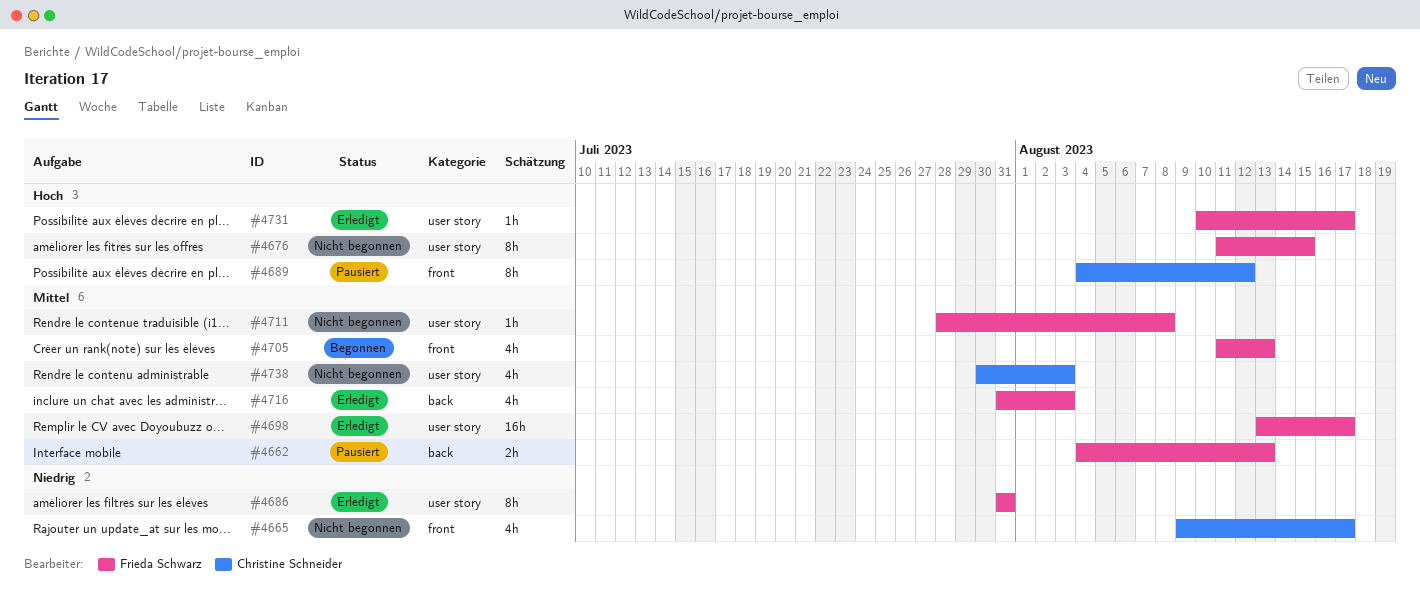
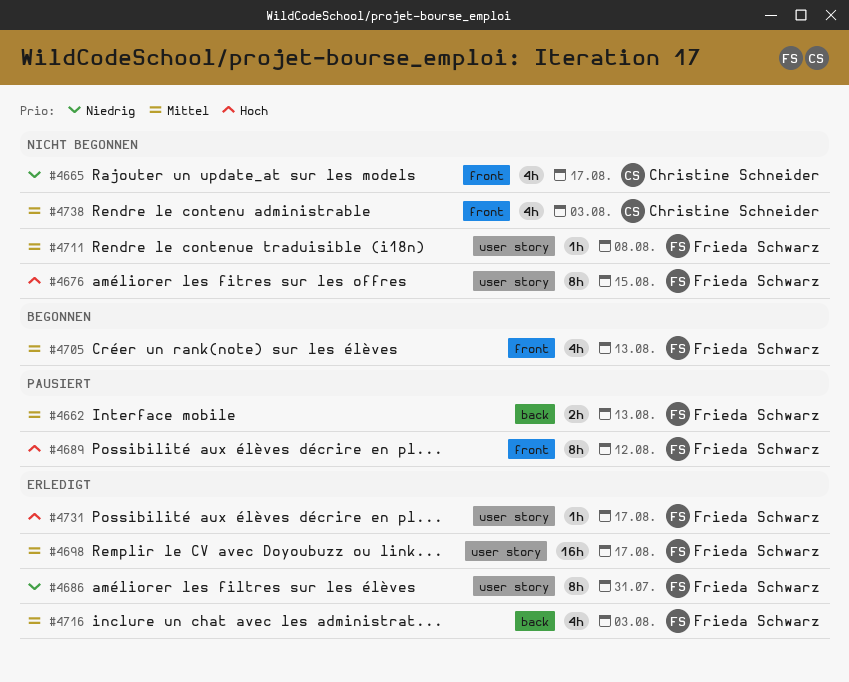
#4689, owner: Christine Schneider -> Frieda Schwarz
#4738, label: user story -> front

